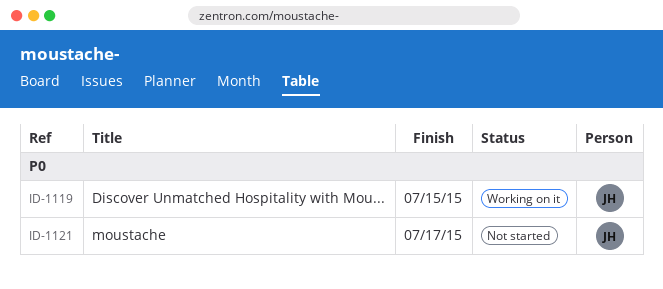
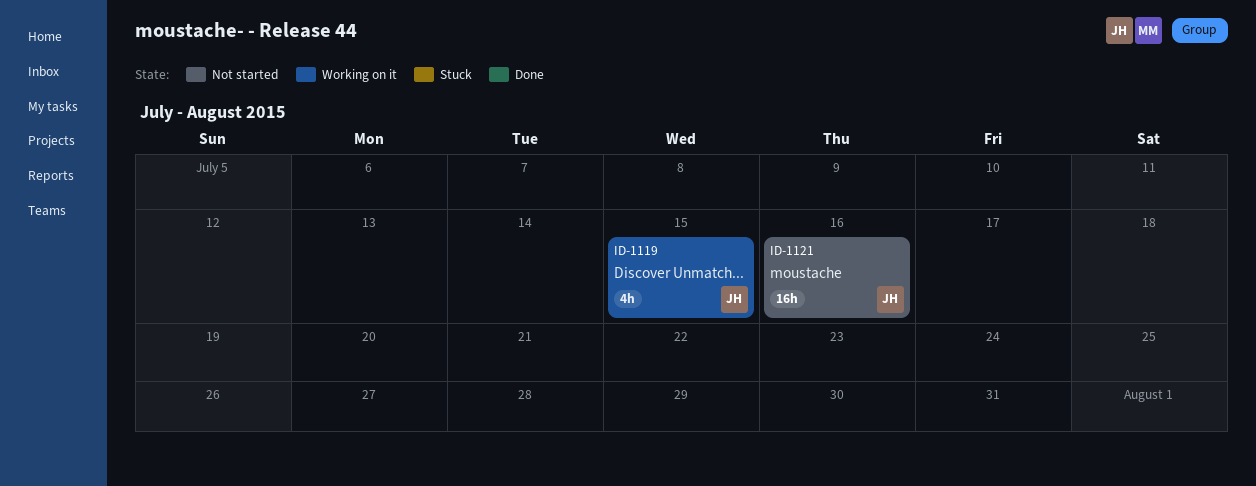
ID-1121, due: Jul 17 -> Jul 16

